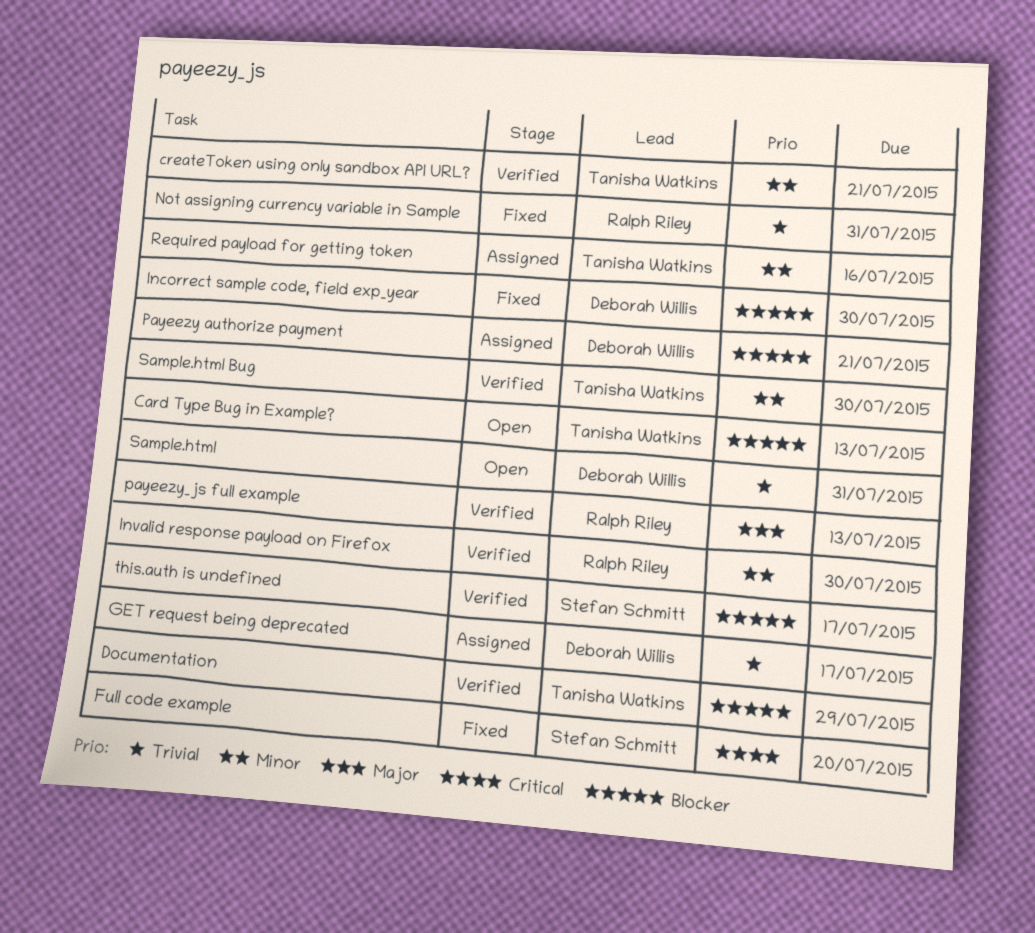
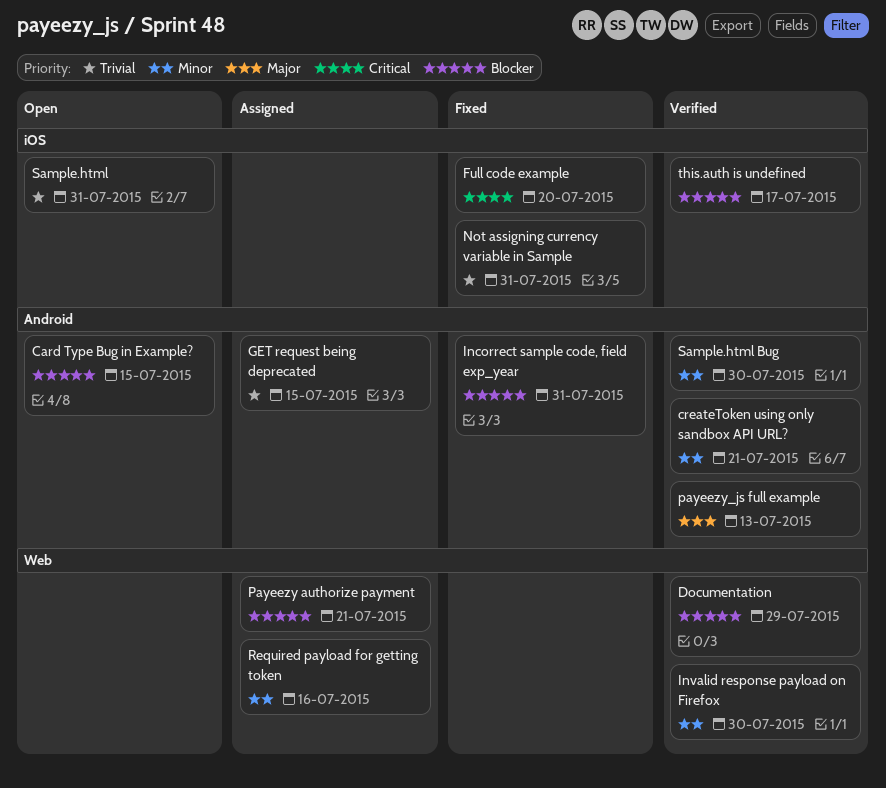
Card Type Bug in Example?, due: Jul 13 -> Jul 15
GET request being deprecated, due: Jul 17 -> Jul 15
Incorrect sample code, field exp_year, due: Jul 30 -> Jul 31

